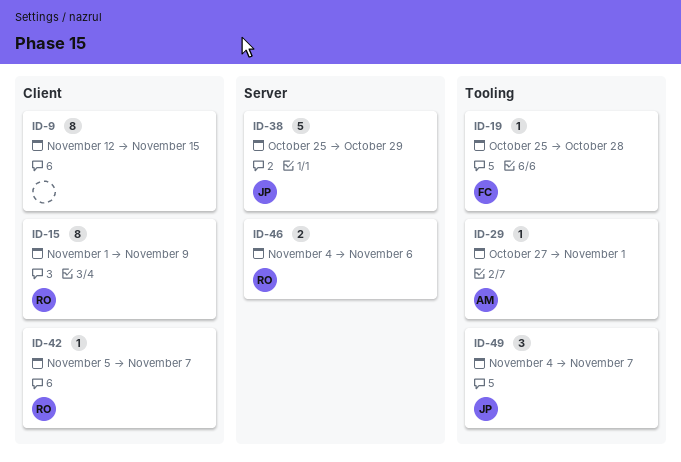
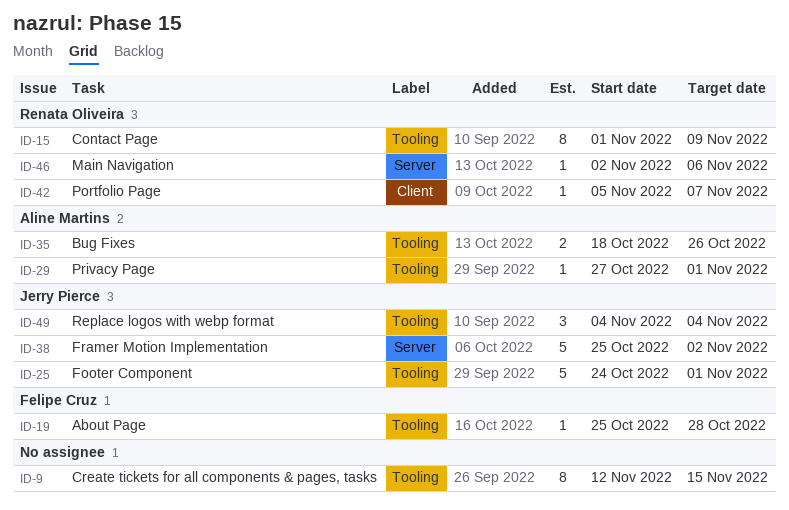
ID-9, label: Client -> Tooling
ID-15, label: Client -> Tooling
ID-25: none -> present
ID-35: none -> present
ID-38, due: Oct 29 -> Nov 2
ID-46, estimate: 2 -> 1
ID-46, start: Nov 4 -> Nov 2
ID-49, due: Nov 7 -> Nov 4

